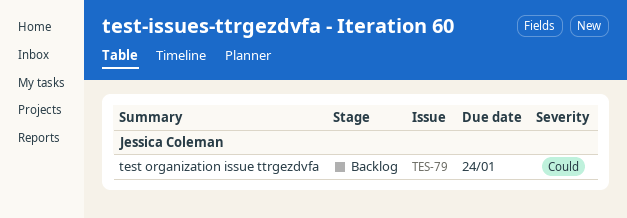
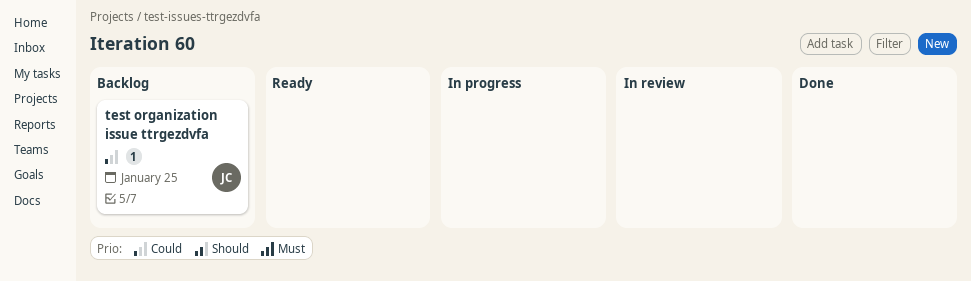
test organization issue ttrgezdvfa, due: Jan 24 -> Jan 25

